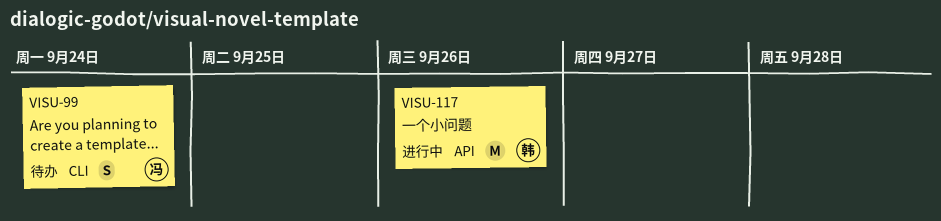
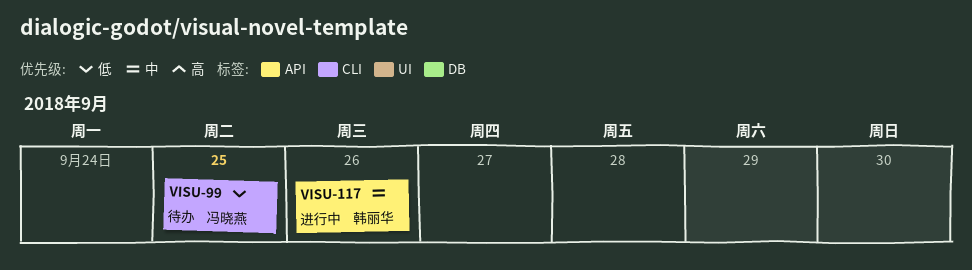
VISU-99, due: Sep 24 -> Sep 25

